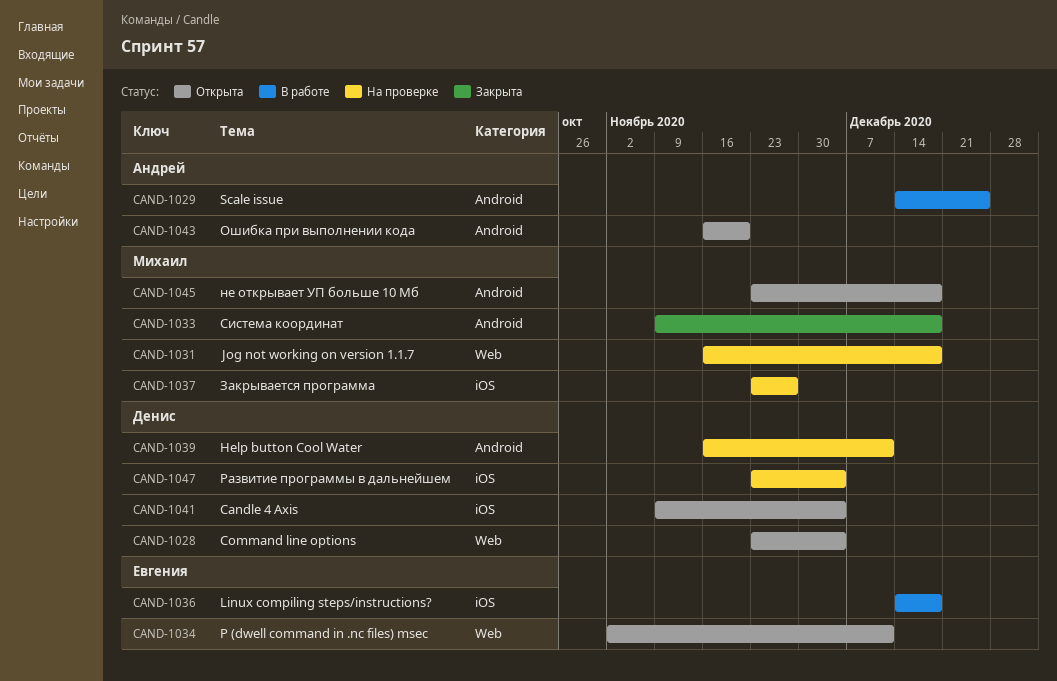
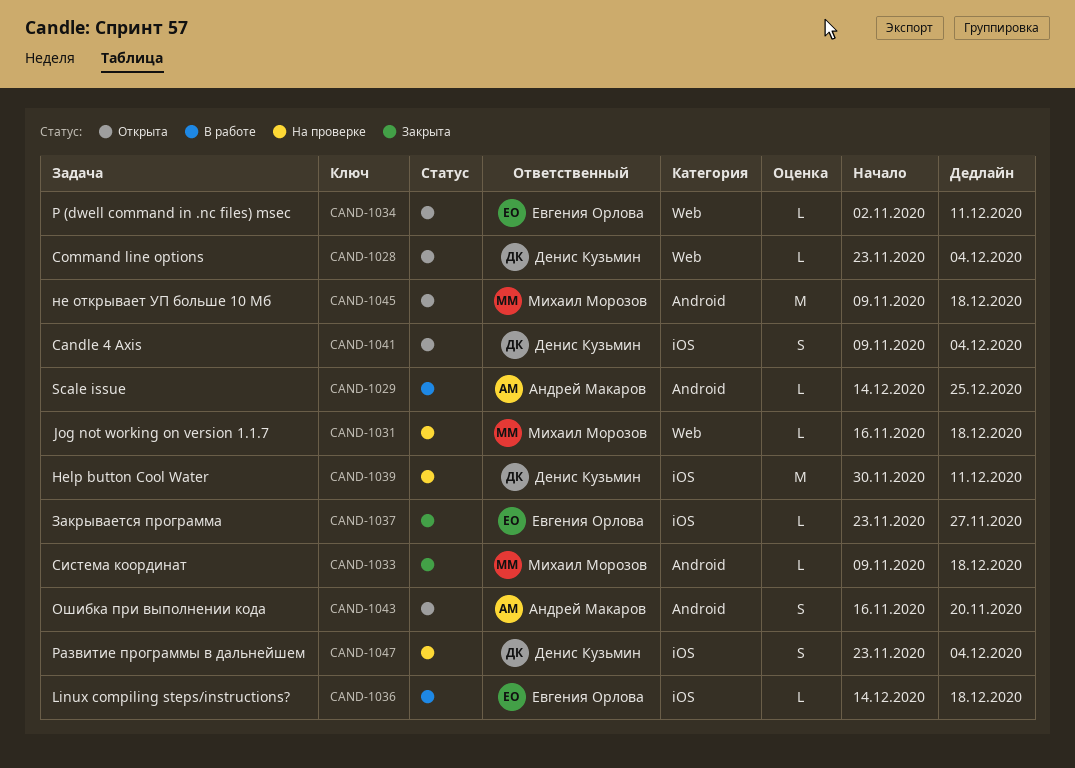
CAND-1037, status: На проверке -> Закрыта
CAND-1037, owner: Михаил Морозов -> Евгения Орлова
CAND-1039, label: Android -> iOS
CAND-1039, start: Nov 16 -> Nov 30
CAND-1045, start: Nov 23 -> Nov 9

